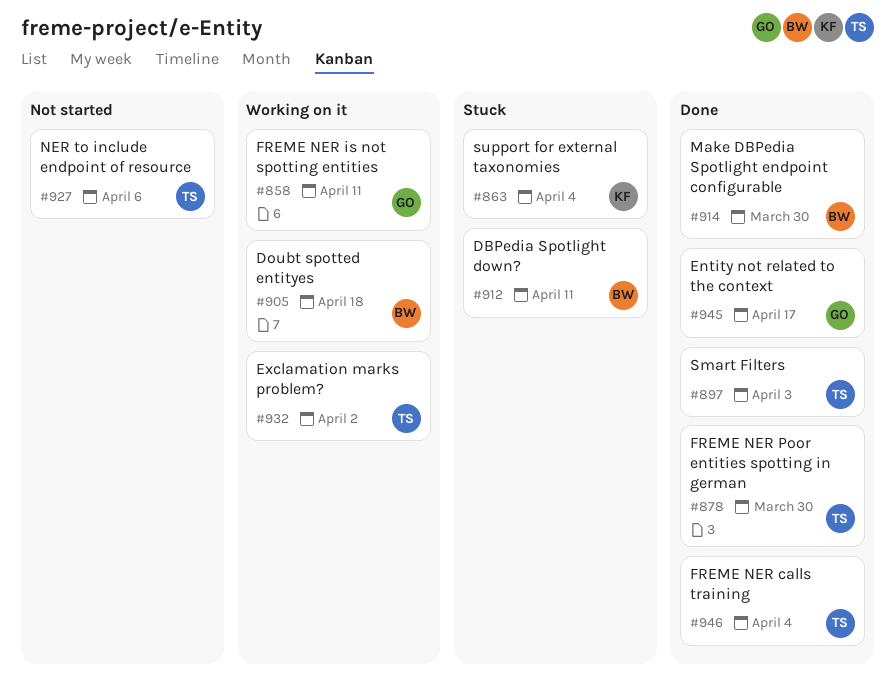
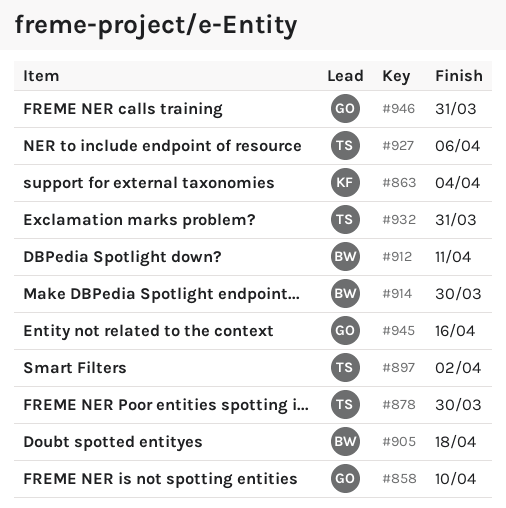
#858, due: Apr 11 -> Apr 10
#897, due: Apr 3 -> Apr 2
#932, due: Apr 2 -> Mar 31
#945, due: Apr 17 -> Apr 16
#946, owner: TS -> GO
#946, due: Apr 4 -> Mar 31

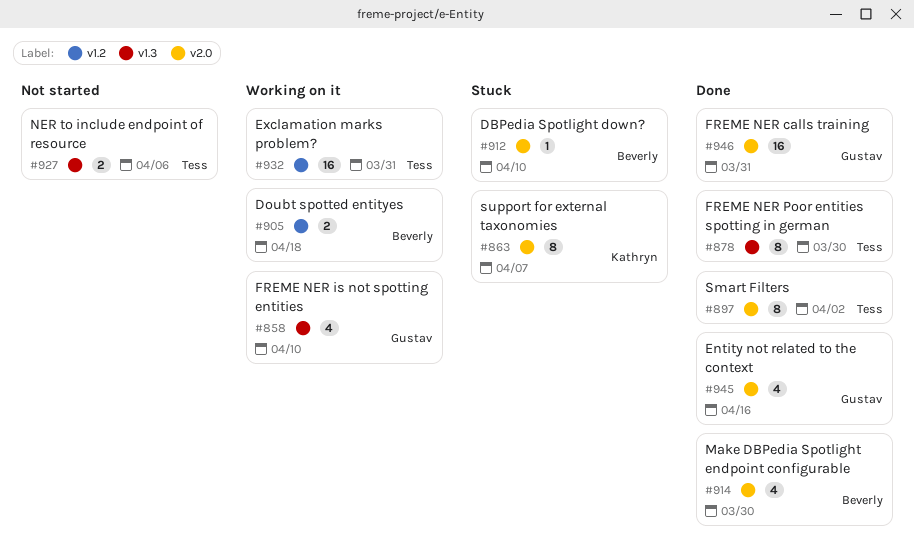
#863, due: Apr 4 -> Apr 7
#912, due: Apr 11 -> Apr 10

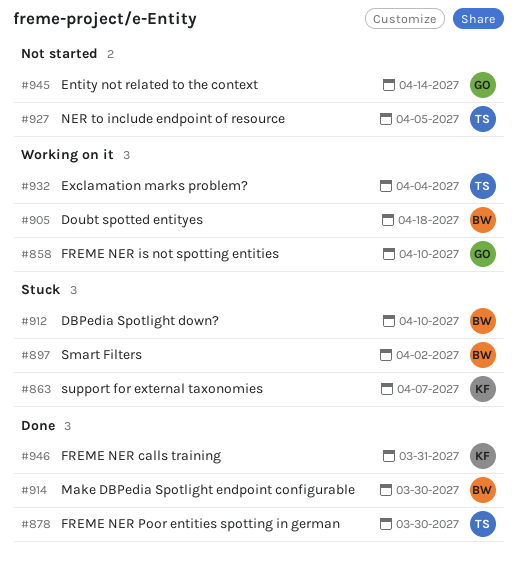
#897, status: Done -> Stuck
#897, owner: Tess -> Beverly
#927, due: Apr 6 -> Apr 5
#932, due: Mar 31 -> Apr 4
#945, status: Done -> Not started
#945, due: Apr 16 -> Apr 14
#946, owner: Gustav -> Kathryn

